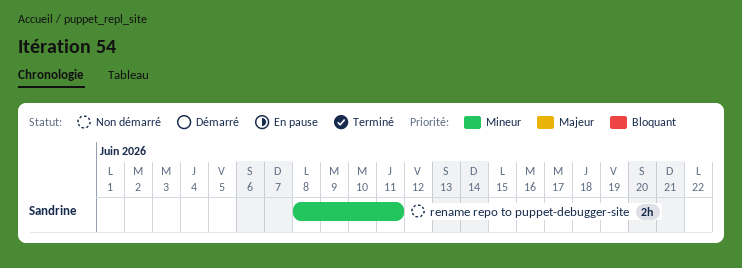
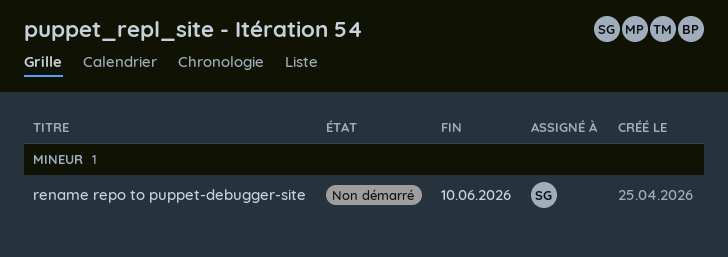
rename repo to puppet-debugger-site, due: Jun 11 -> Jun 10

